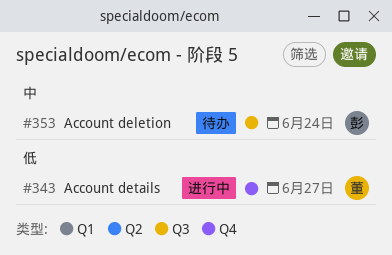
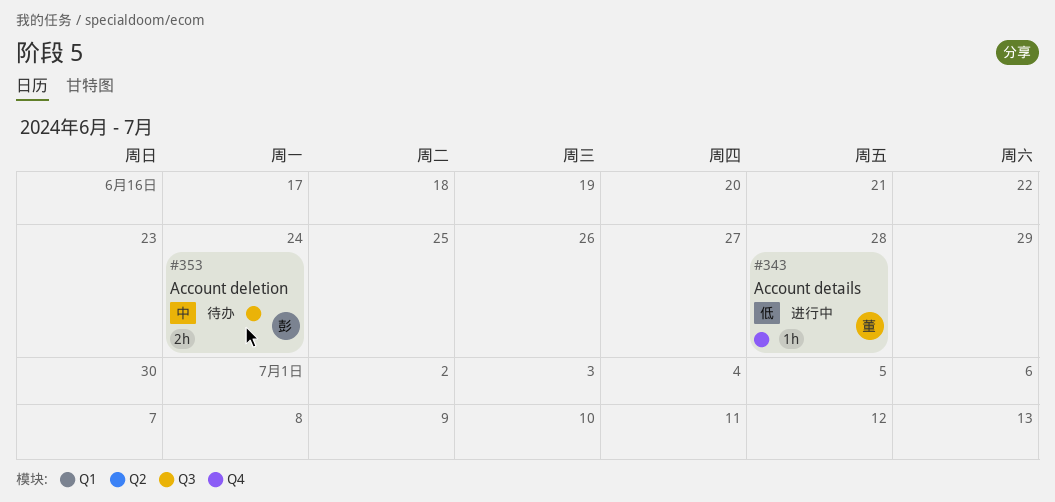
#343, due: Jun 27 -> Jun 28

